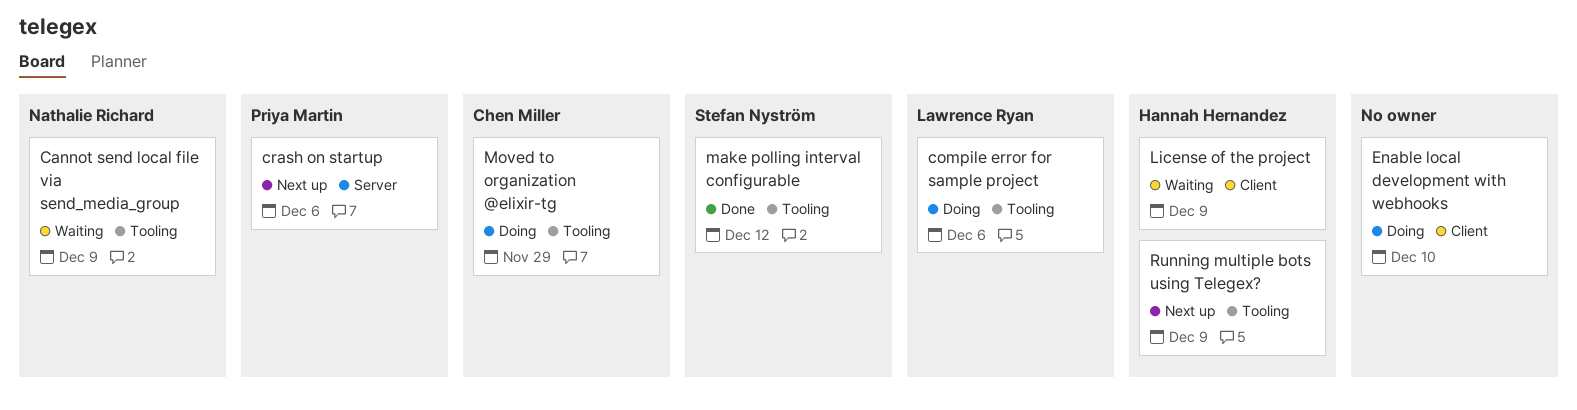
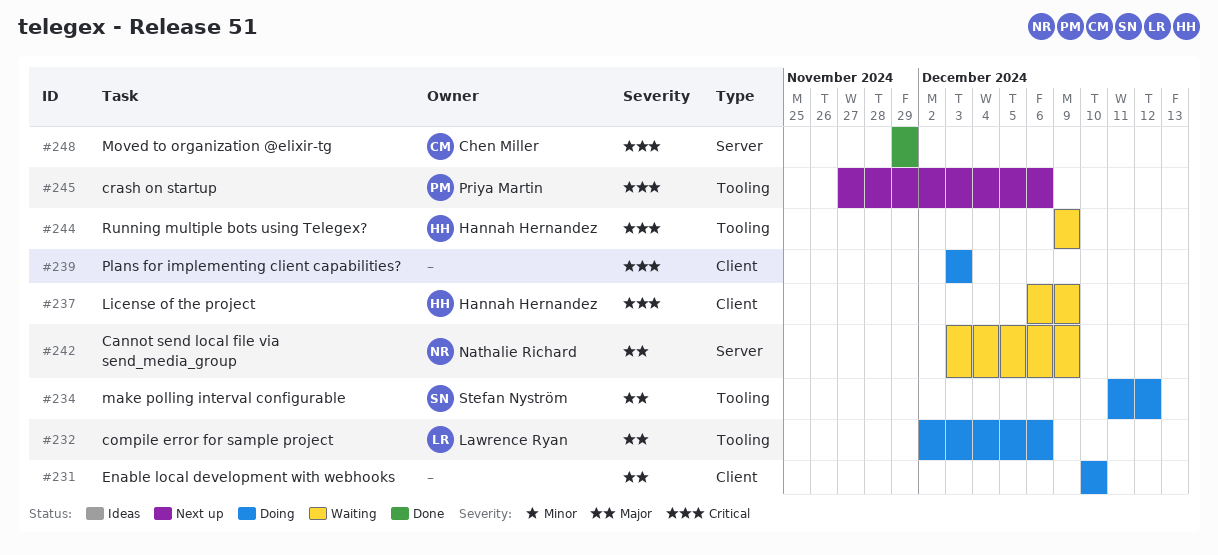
Cannot send local file via send_media_group, label: Tooling -> Server
crash on startup, label: Server -> Tooling
make polling interval configurable, status: Done -> Doing
Moved to organization @elixir-tg, status: Doing -> Done
Moved to organization @elixir-tg, label: Tooling -> Server
Plans for implementing client capabilities?: none -> present
Running multiple bots using Telegex?, status: Next up -> Waiting

